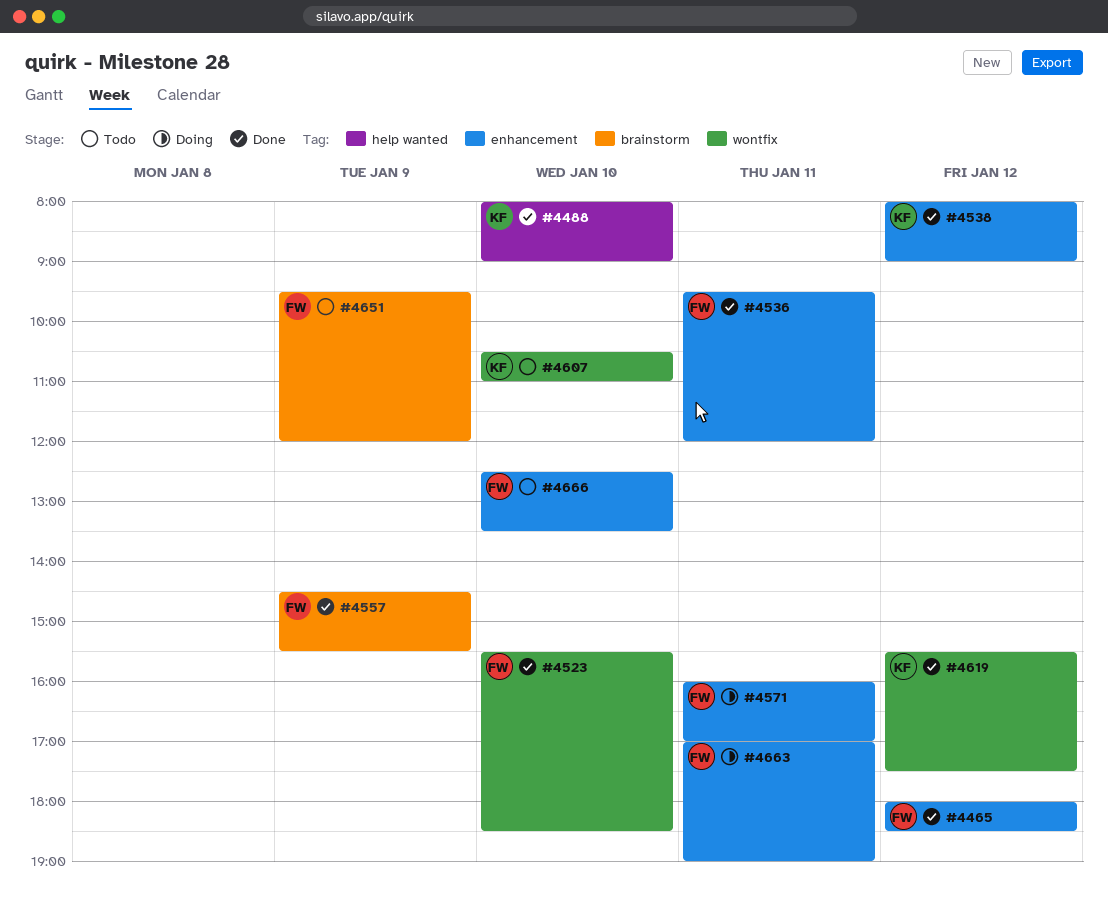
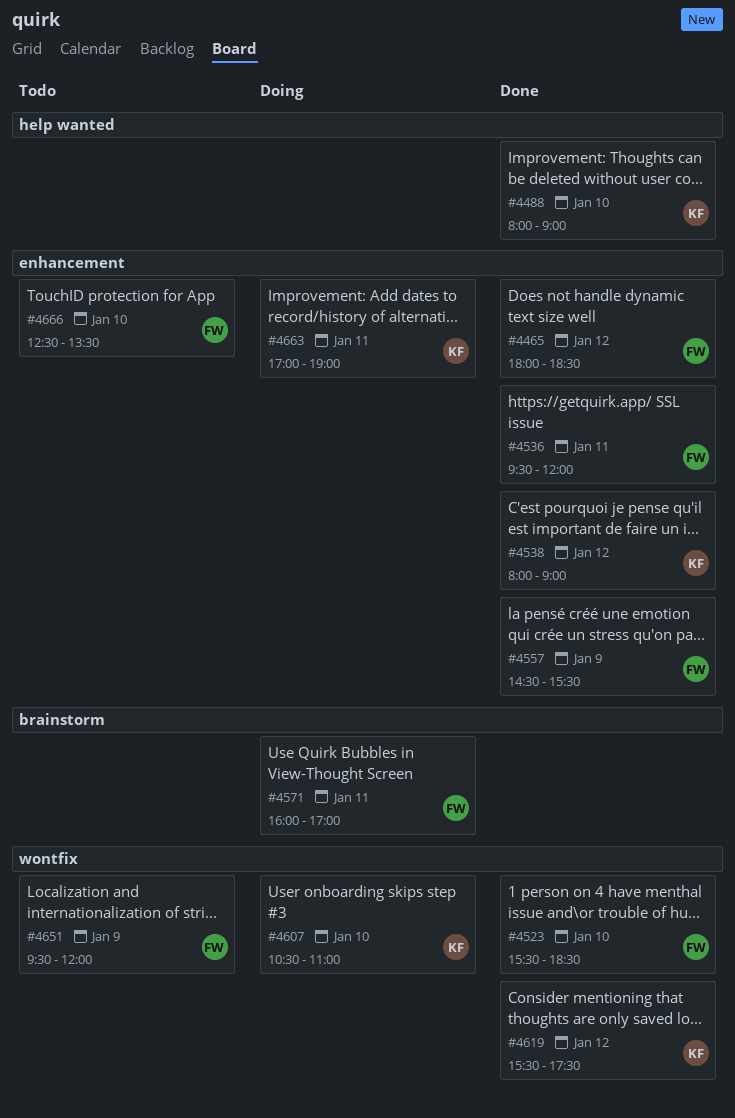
#4557, label: brainstorm -> enhancement
#4571, label: enhancement -> brainstorm
#4607, status: Todo -> Doing
#4651, label: brainstorm -> wontfix
#4663, owner: FW -> KF

